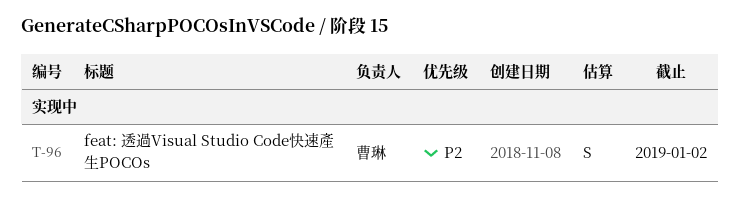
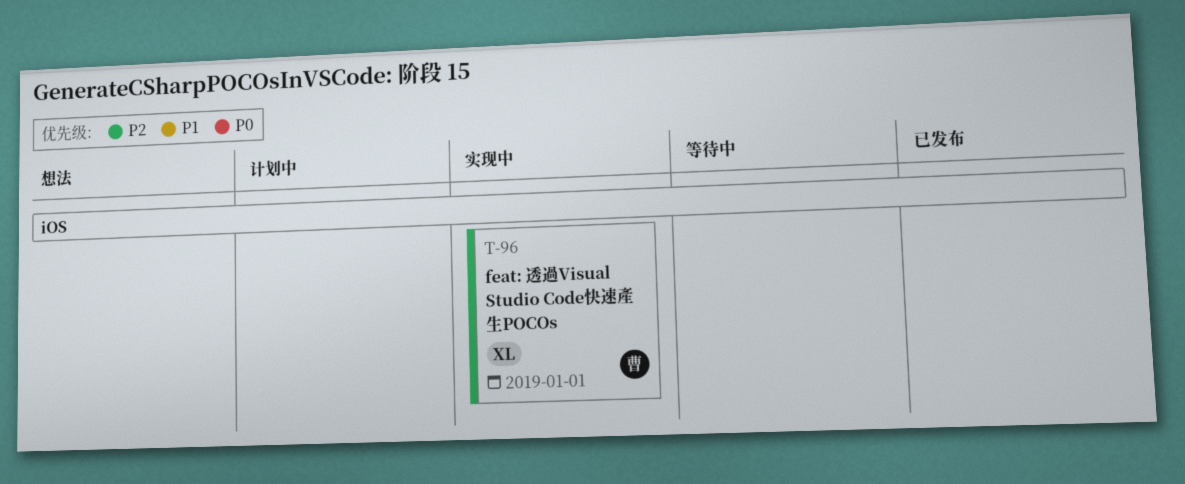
T-96, estimate: S -> XL
T-96, due: Jan 2 -> Jan 1

